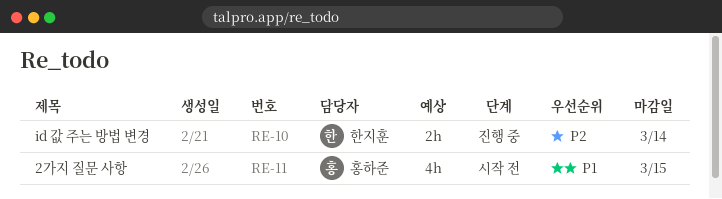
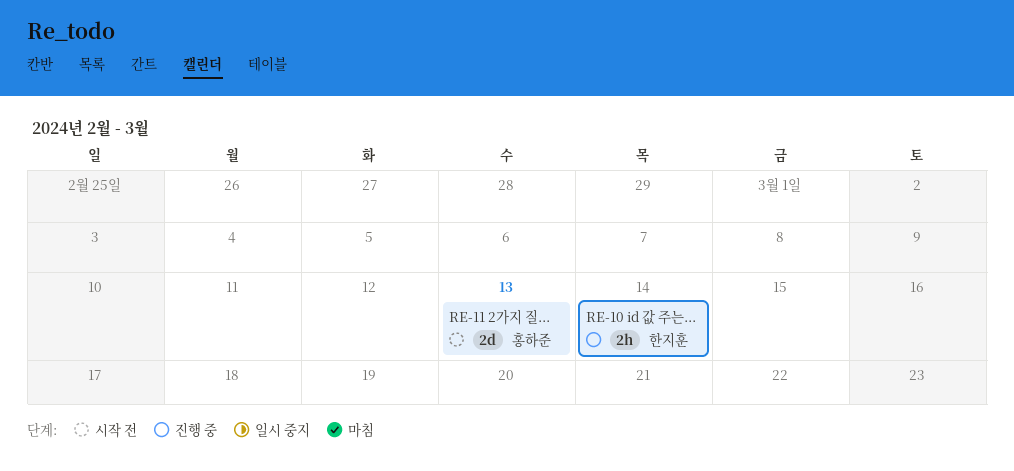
RE-11, estimate: 4h -> 2d
RE-11, due: Mar 15 -> Mar 13

